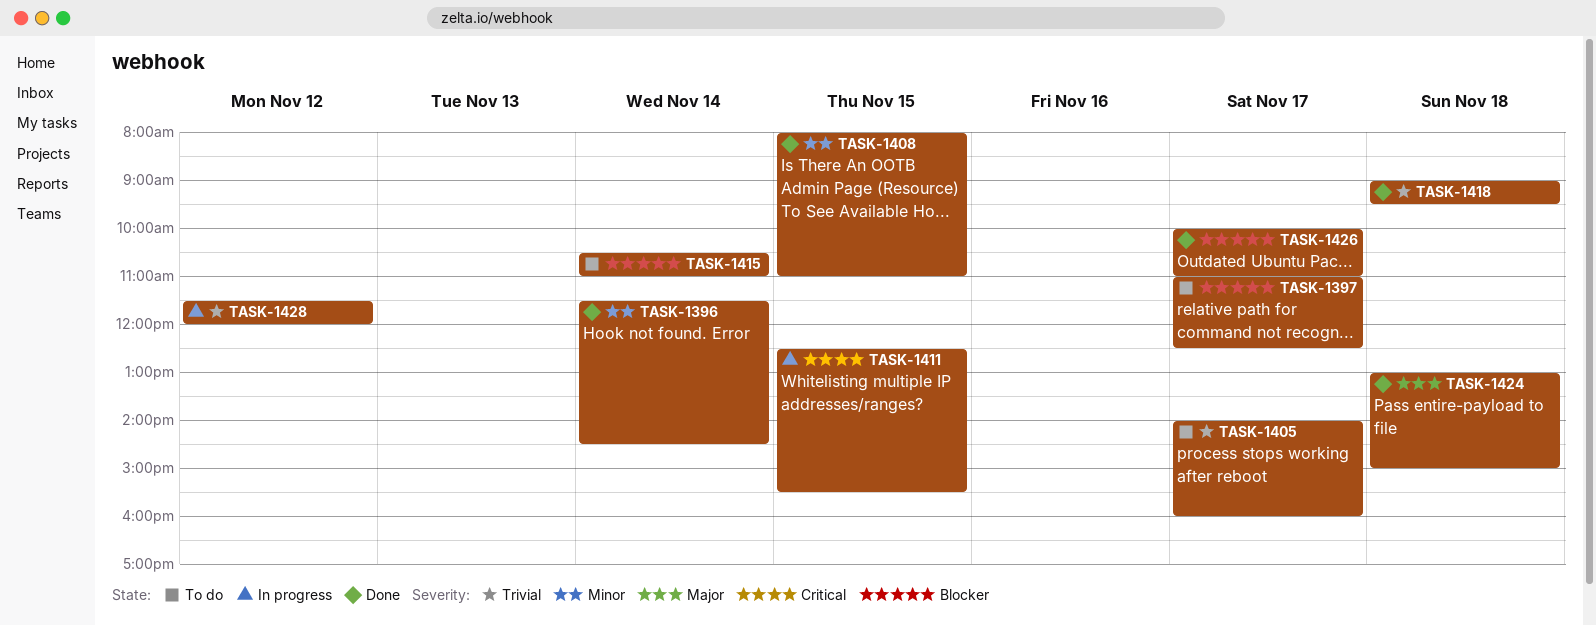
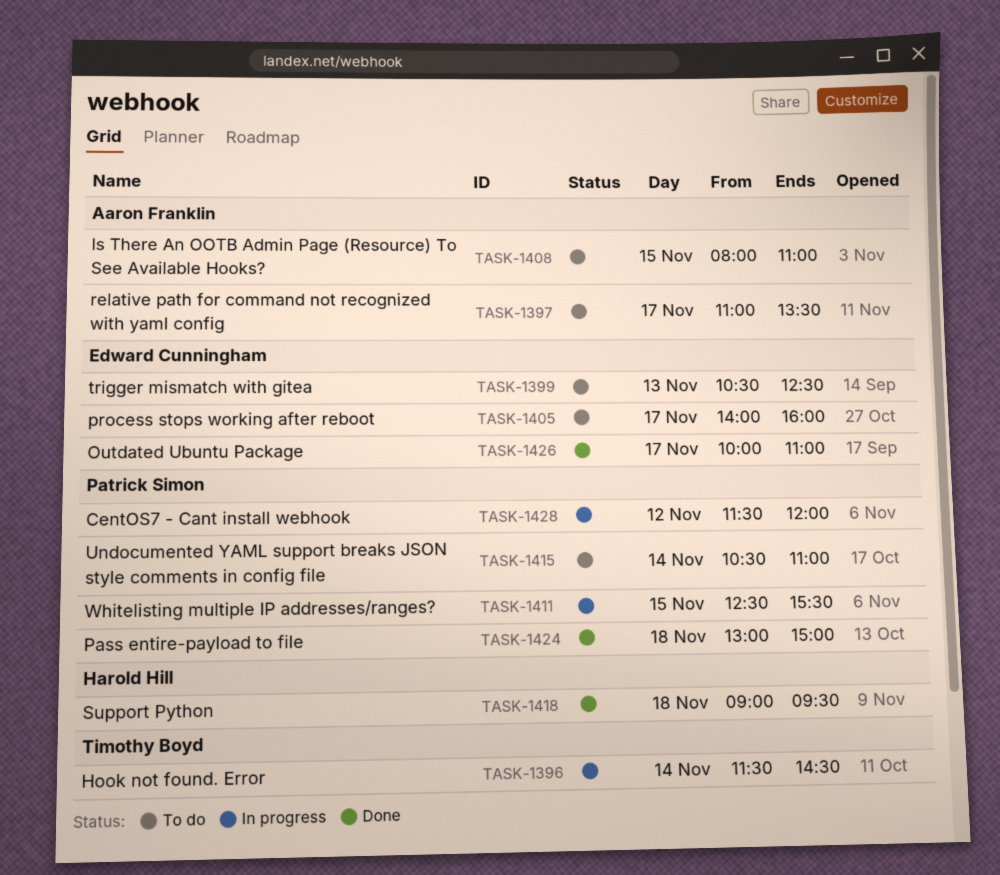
TASK-1396, status: Done -> In progress
TASK-1397, ends: 12:30 -> 13:30
TASK-1399: none -> present
TASK-1408, status: Done -> To do

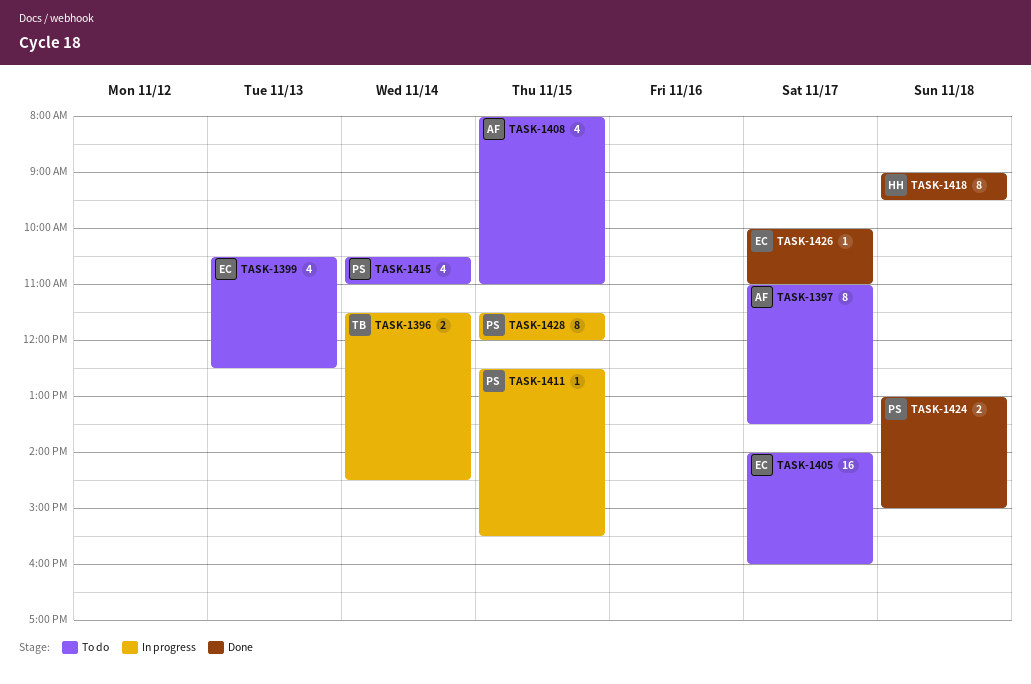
TASK-1428, day: Nov 12 -> Nov 15

